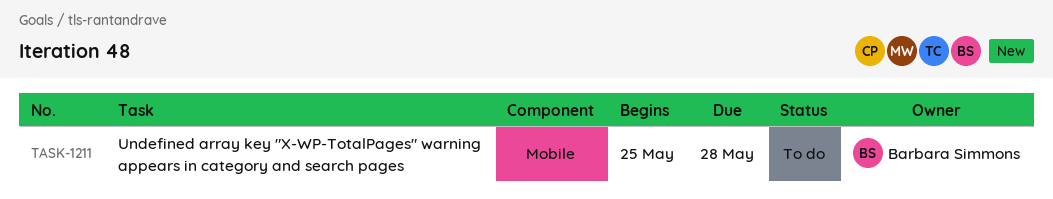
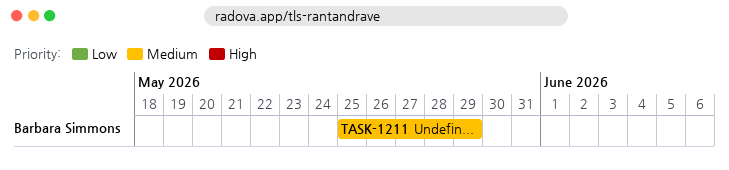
TASK-1211, due: May 28 -> May 29

